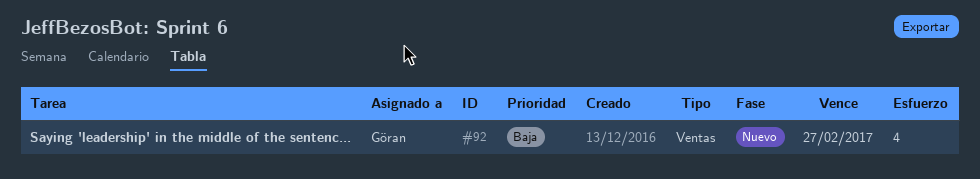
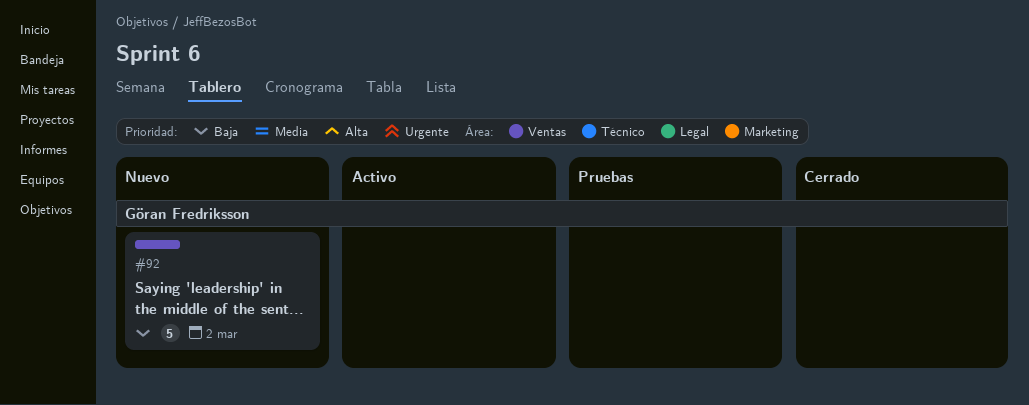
#92, estimate: 4 -> 5
#92, due: Feb 27 -> Mar 2

